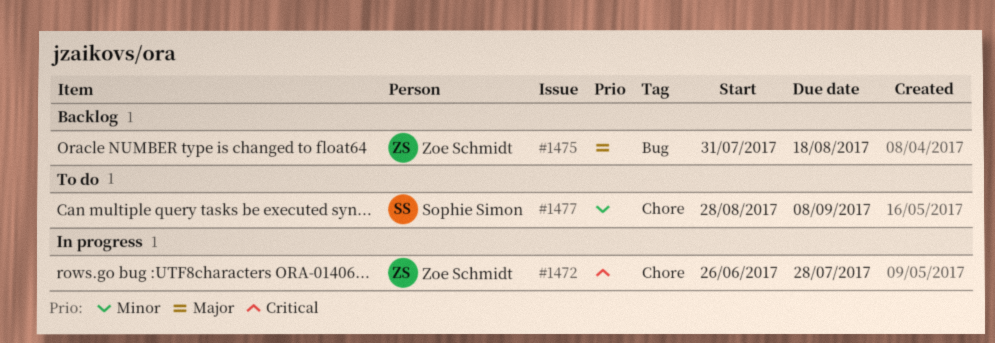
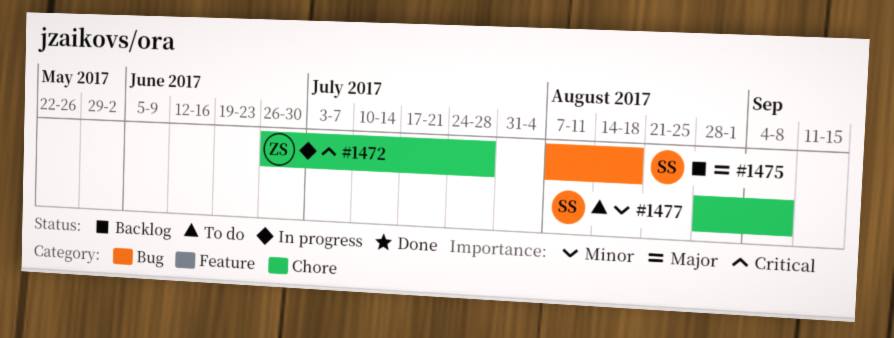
#1475, owner: Zoe Schmidt -> Sophie Simon
#1475, start: Jul 31 -> Aug 7

